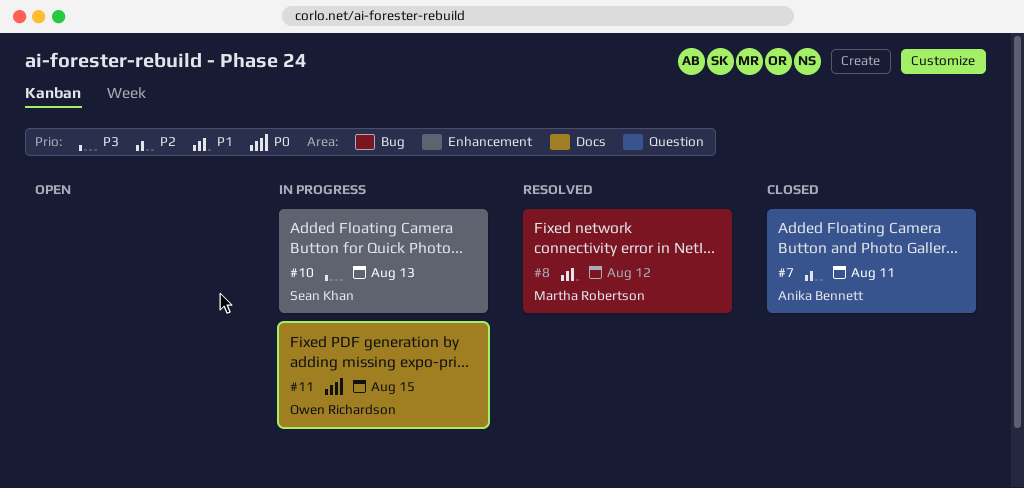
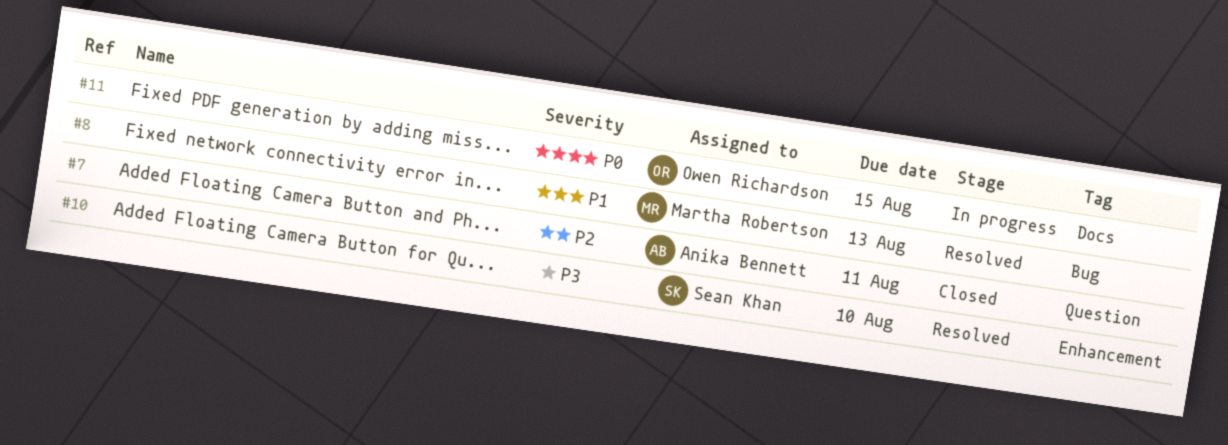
#8, due: Aug 12 -> Aug 13
#10, status: In progress -> Resolved
#10, due: Aug 13 -> Aug 10

